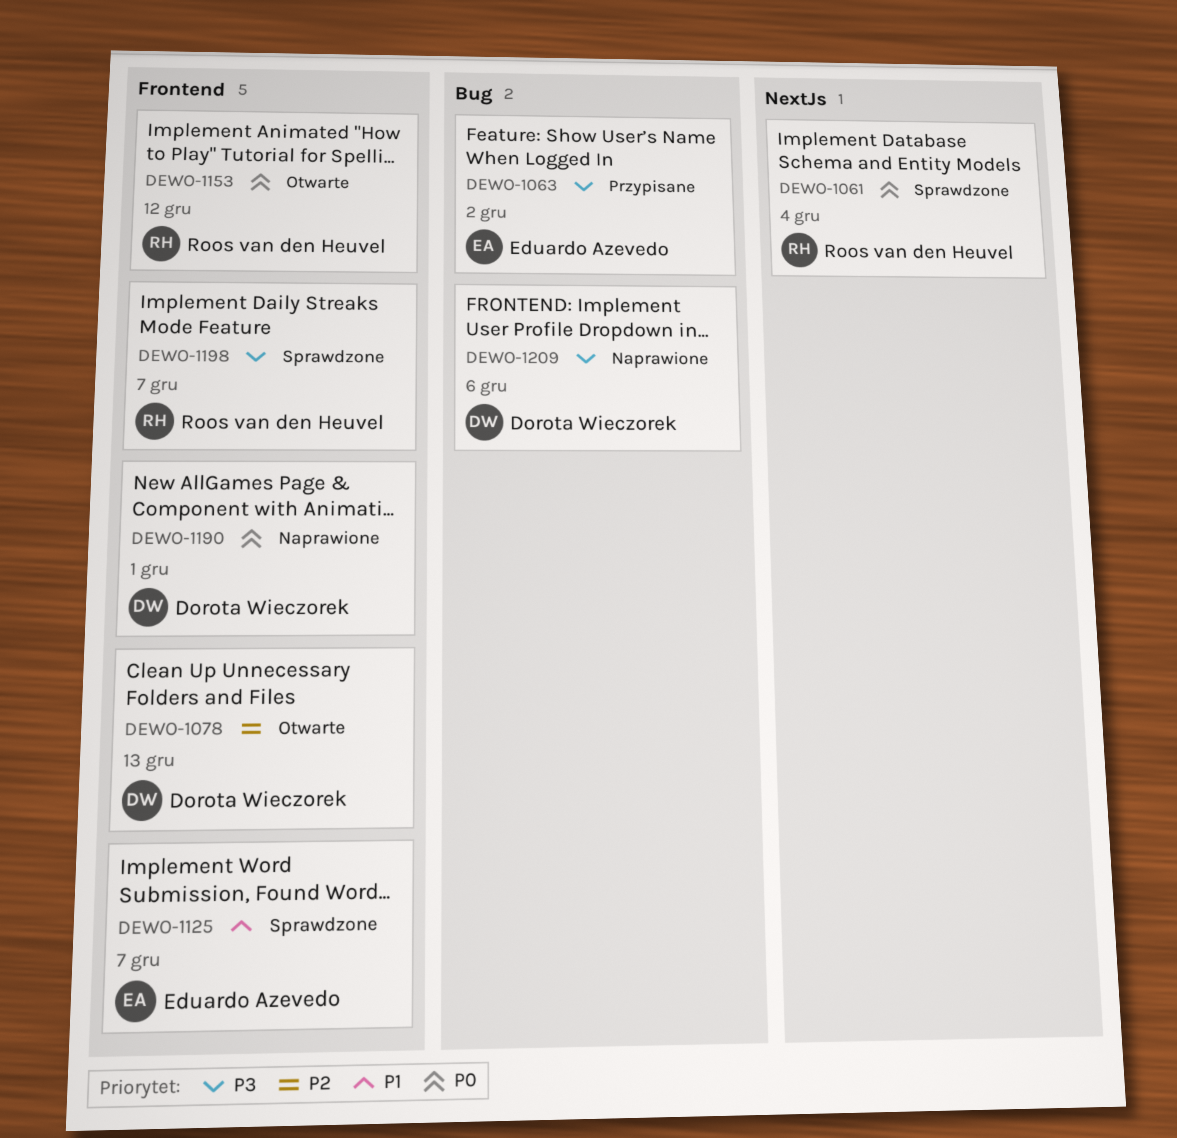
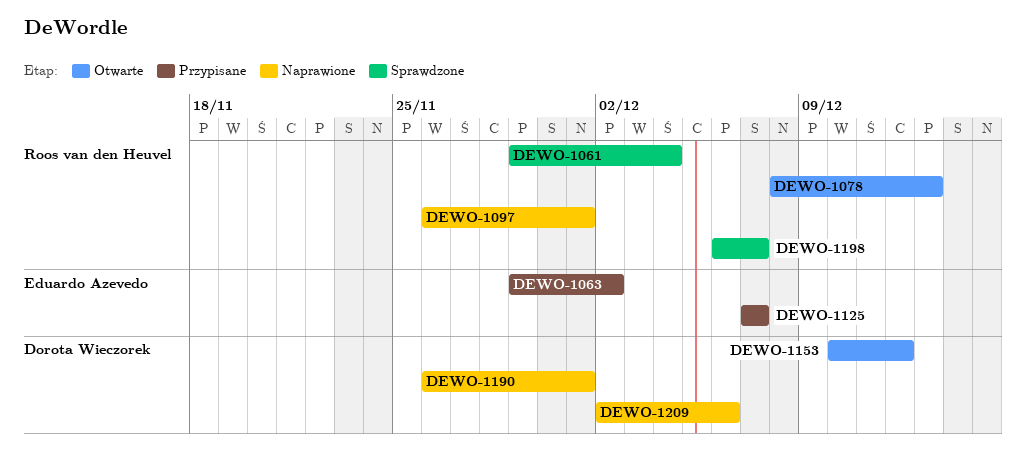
DEWO-1078, owner: Dorota Wieczorek -> Roos van den Heuvel
DEWO-1097: none -> present
DEWO-1125, status: Sprawdzone -> Przypisane
DEWO-1153, owner: Roos van den Heuvel -> Dorota Wieczorek

